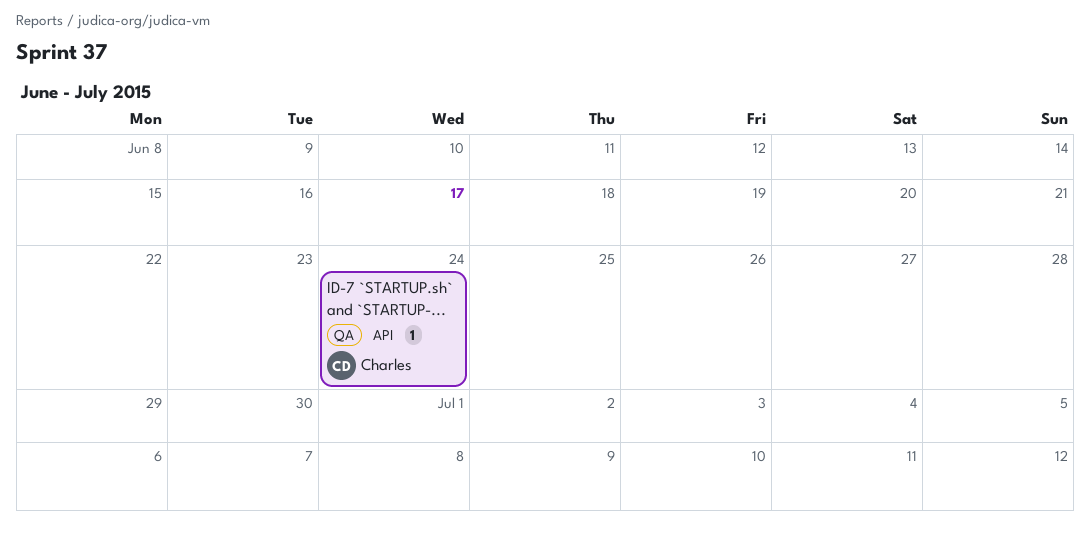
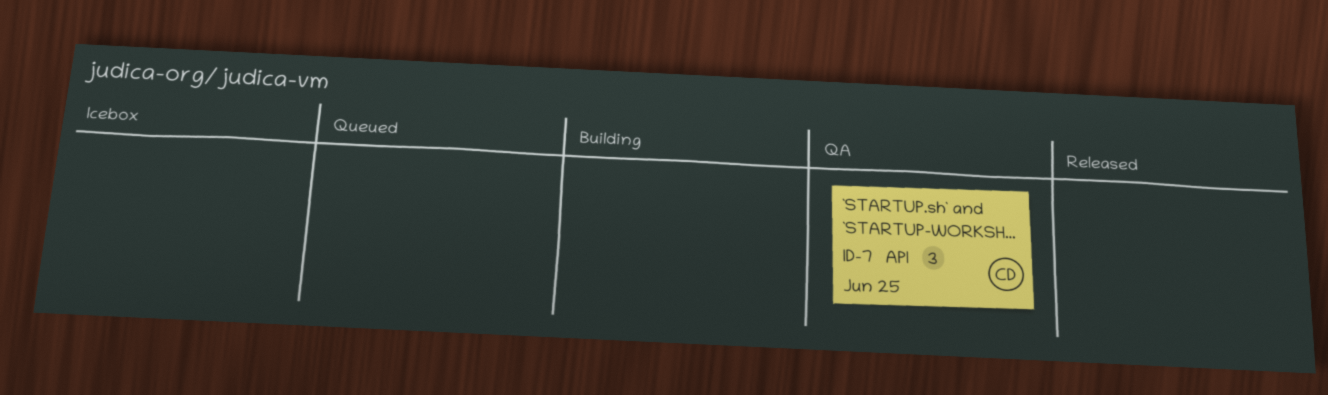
ID-7, estimate: 1 -> 3
ID-7, due: Jun 24 -> Jun 25

